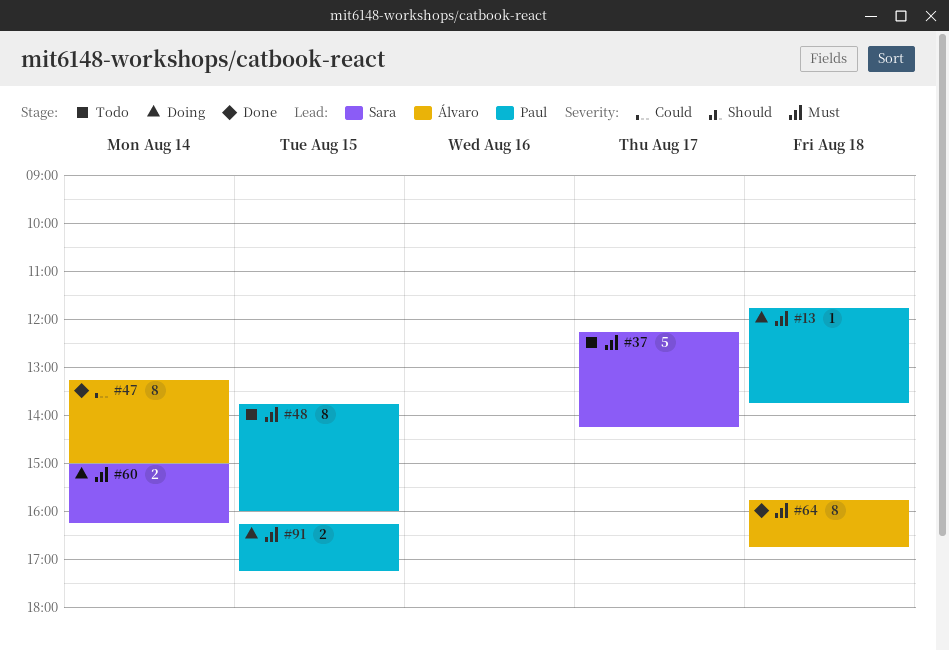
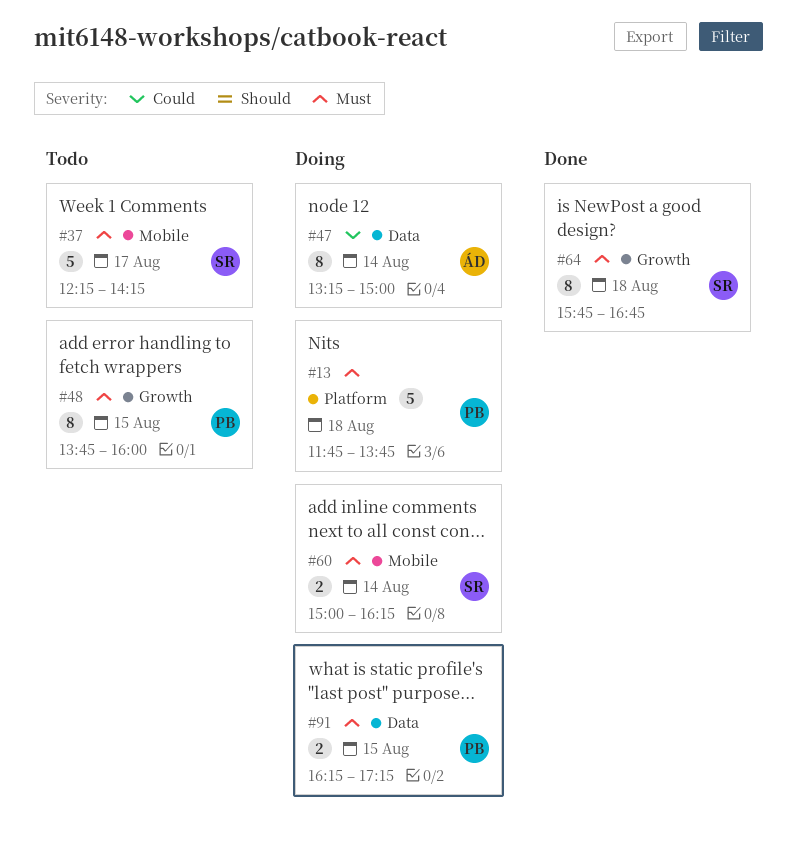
#13, estimate: 1 -> 5
#47, status: Done -> Doing
#64, owner: Álvaro -> Sara

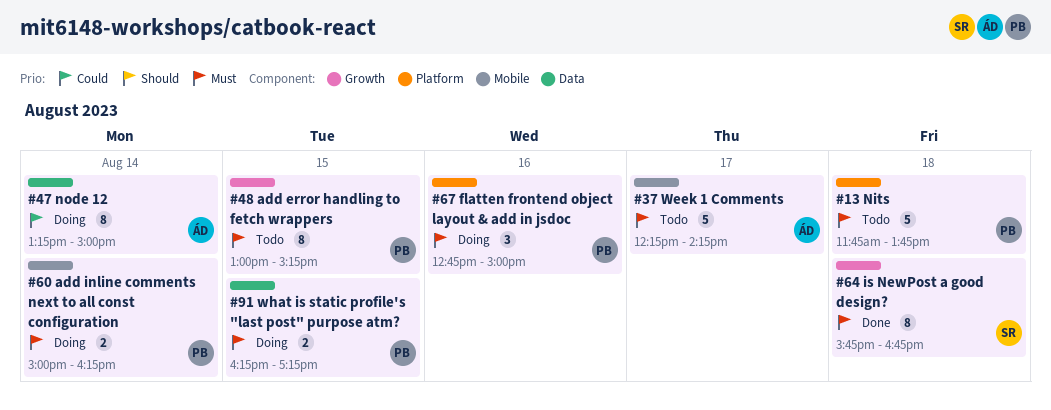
#13, status: Doing -> Todo
#37, owner: SR -> ÁD
#48, begins: 13:45 -> 13:00
#48, ends: 16:00 -> 15:15
#60, owner: SR -> PB
#67: none -> present

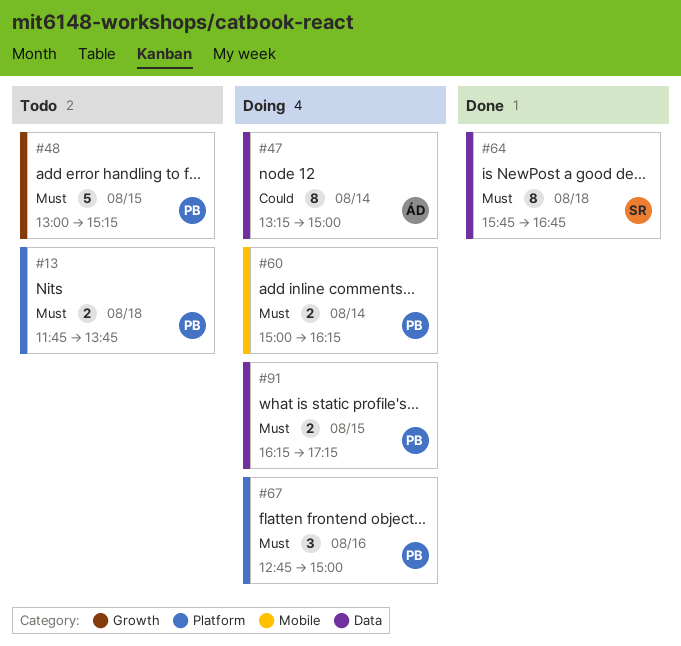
#13, estimate: 5 -> 2
#37: present -> none
#48, estimate: 8 -> 5
#64, label: Growth -> Data

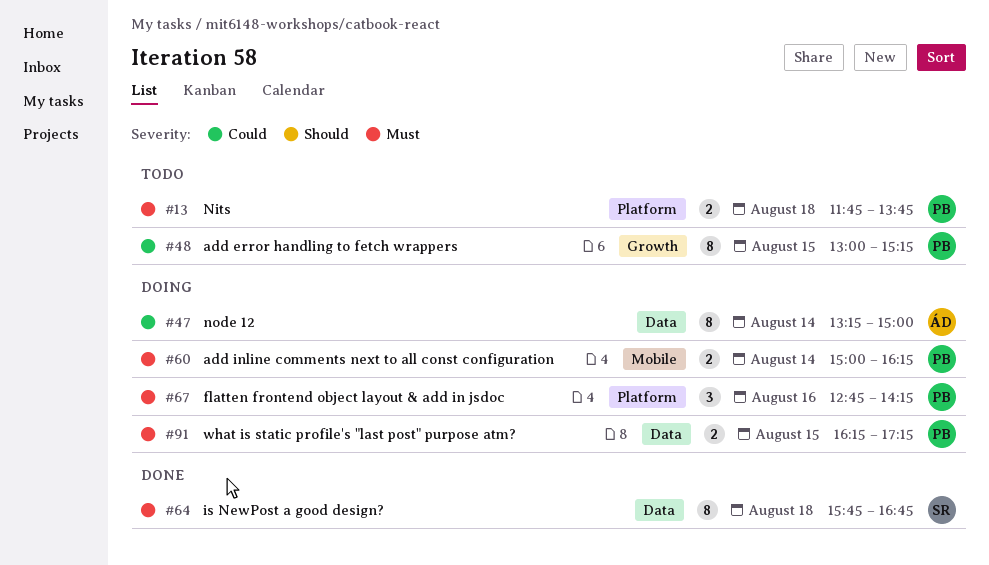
#48, priority: Must -> Could
#48, estimate: 5 -> 8
#67, ends: 15:00 -> 14:15

